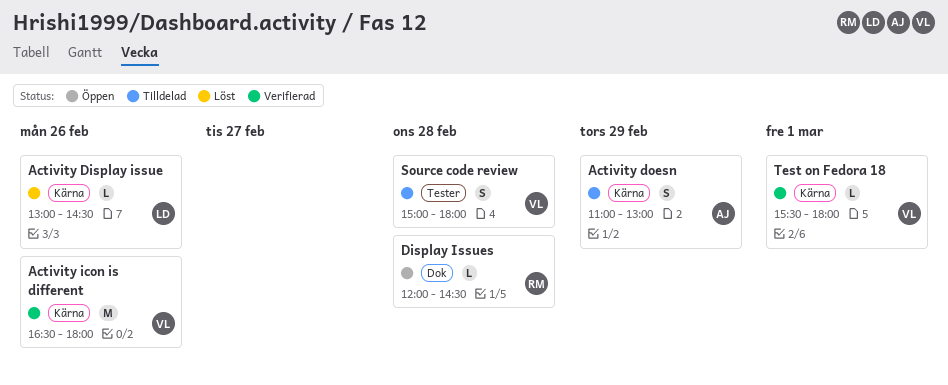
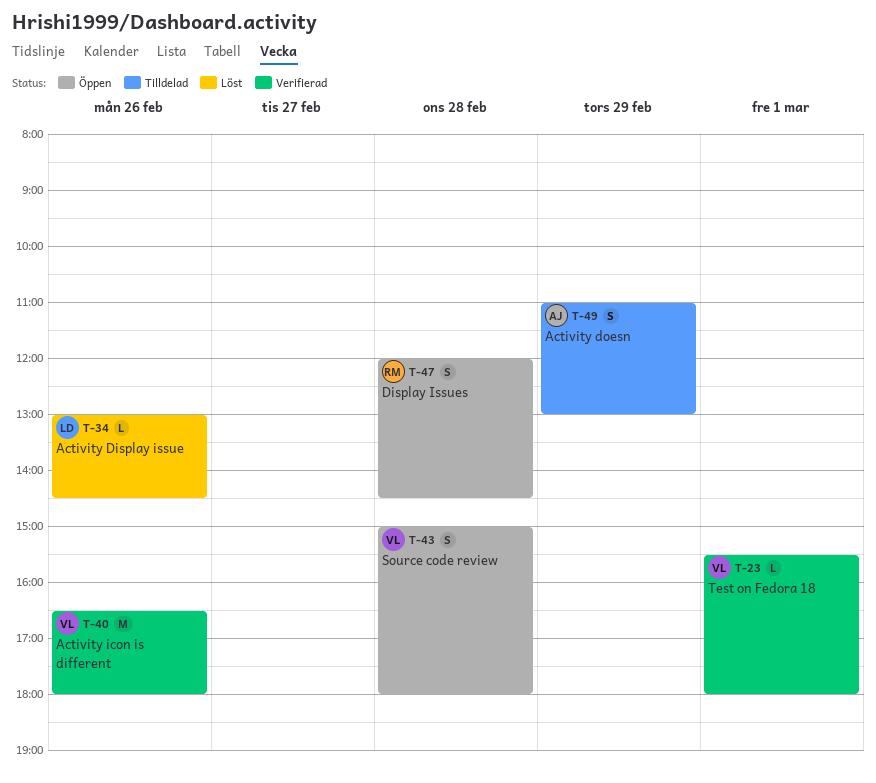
Display Issues, estimate: L -> S
Source code review, status: Tilldelad -> Öppen

